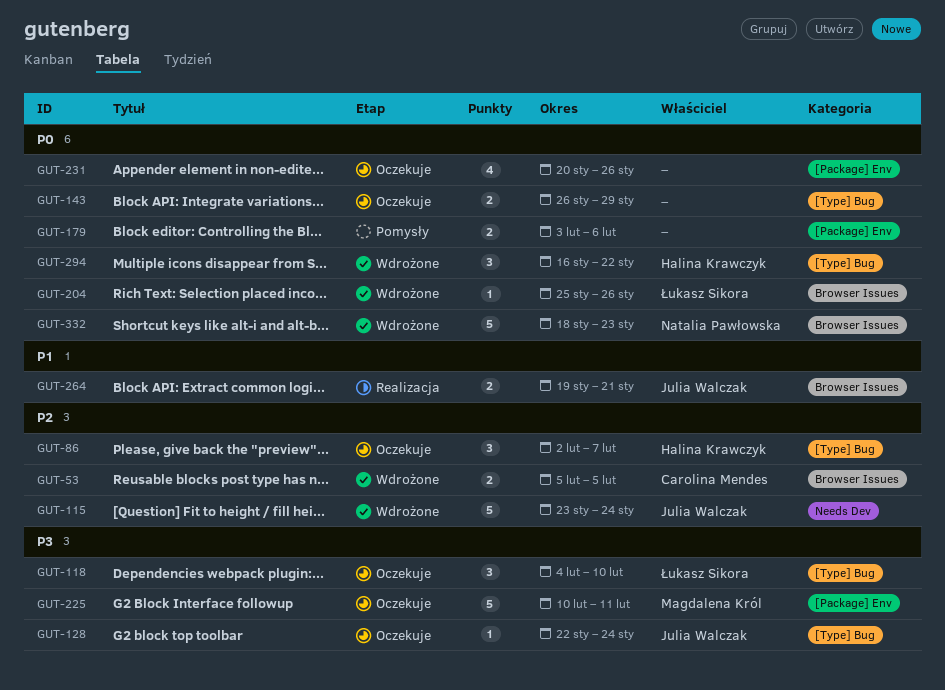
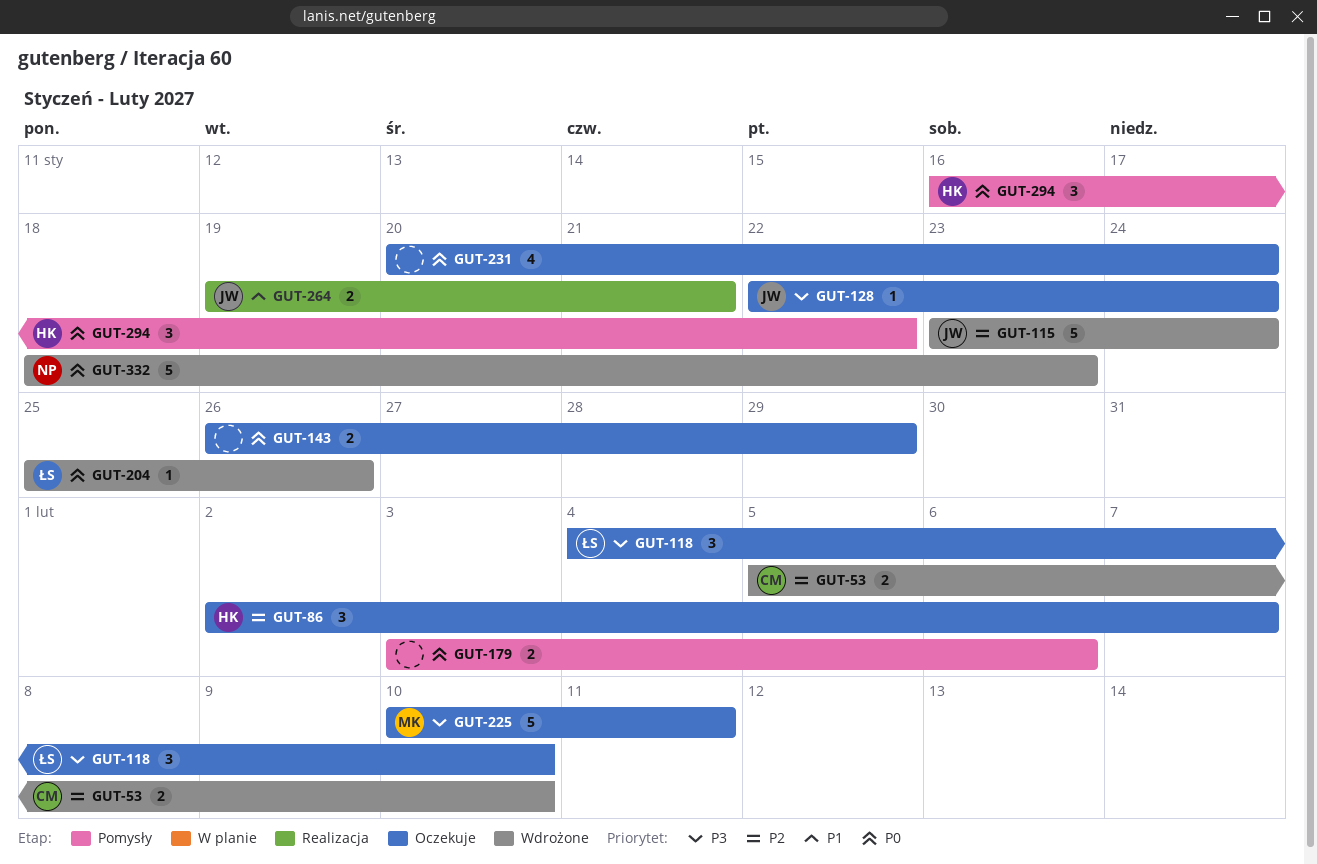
GUT-53, due: Feb 5 -> Feb 10
GUT-231, due: Jan 26 -> Jan 24
GUT-294, status: Wdrożone -> Pomysły

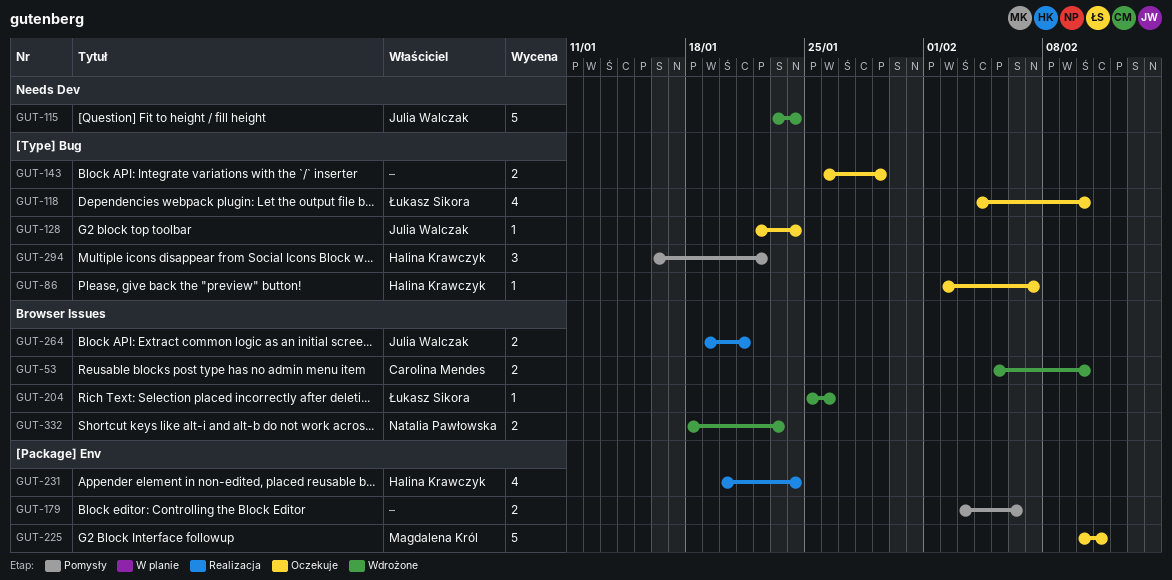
GUT-86, estimate: 3 -> 1
GUT-118, estimate: 3 -> 4
GUT-231, status: Oczekuje -> Realizacja
GUT-231, owner: none -> Halina Krawczyk
GUT-332, estimate: 5 -> 2

